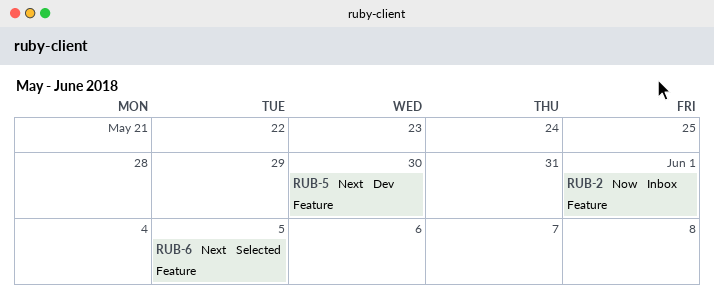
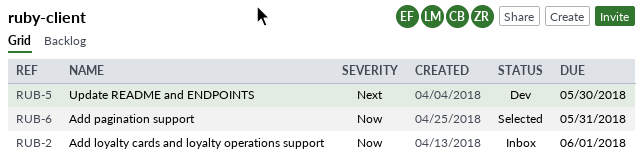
RUB-6, priority: Next -> Now
RUB-6, due: Jun 5 -> May 31

